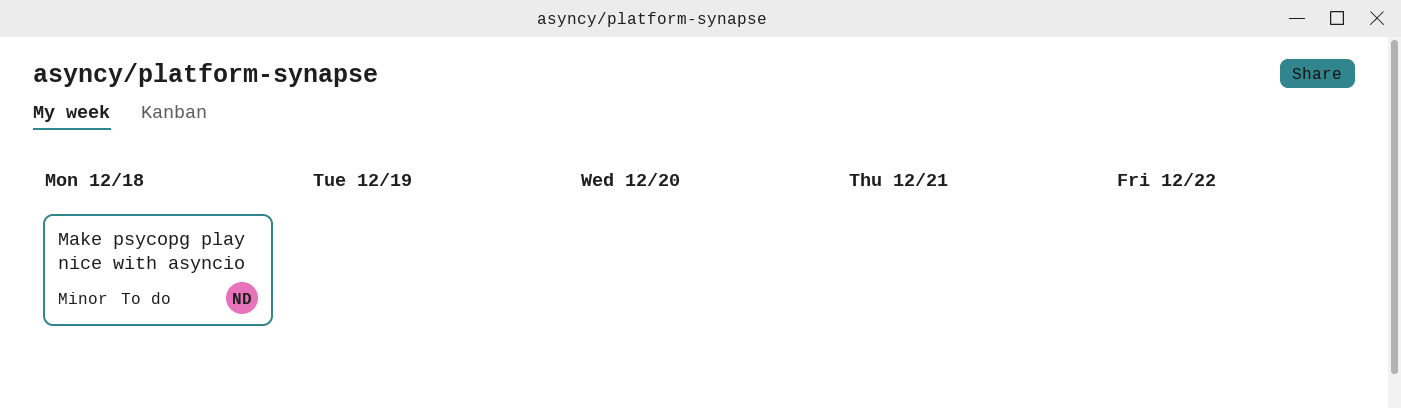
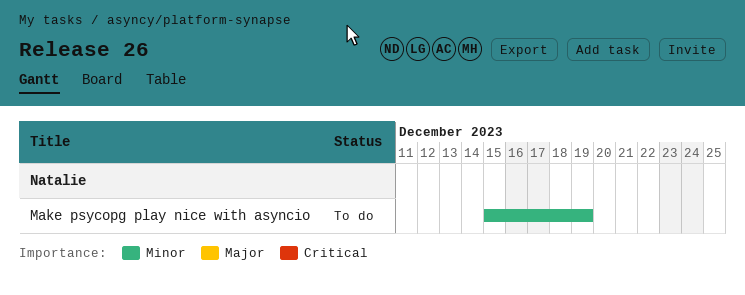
Make psycopg play nice with asyncio, due: Dec 18 -> Dec 19

